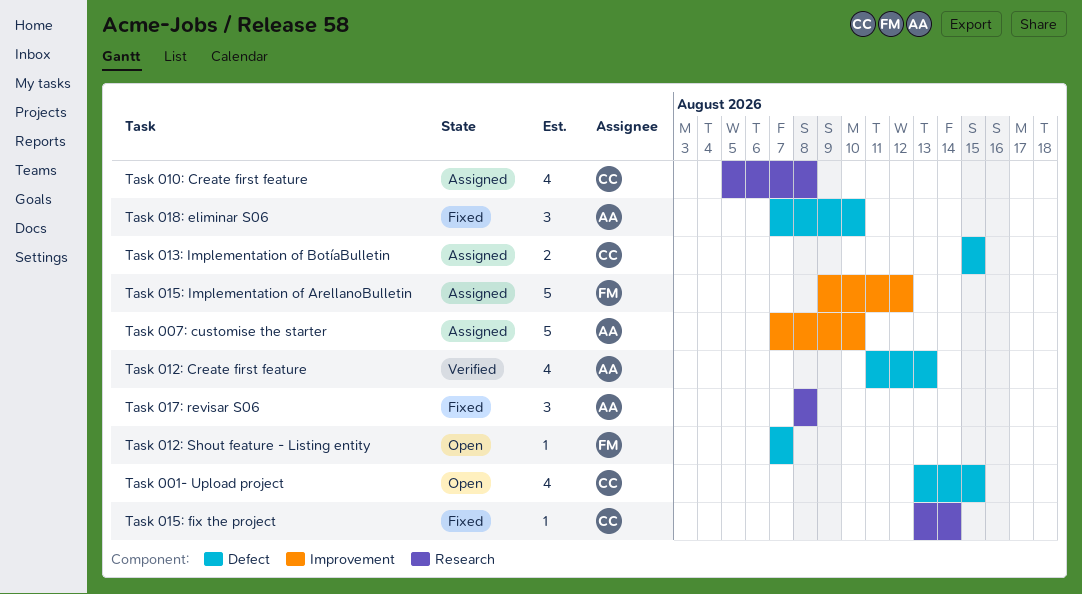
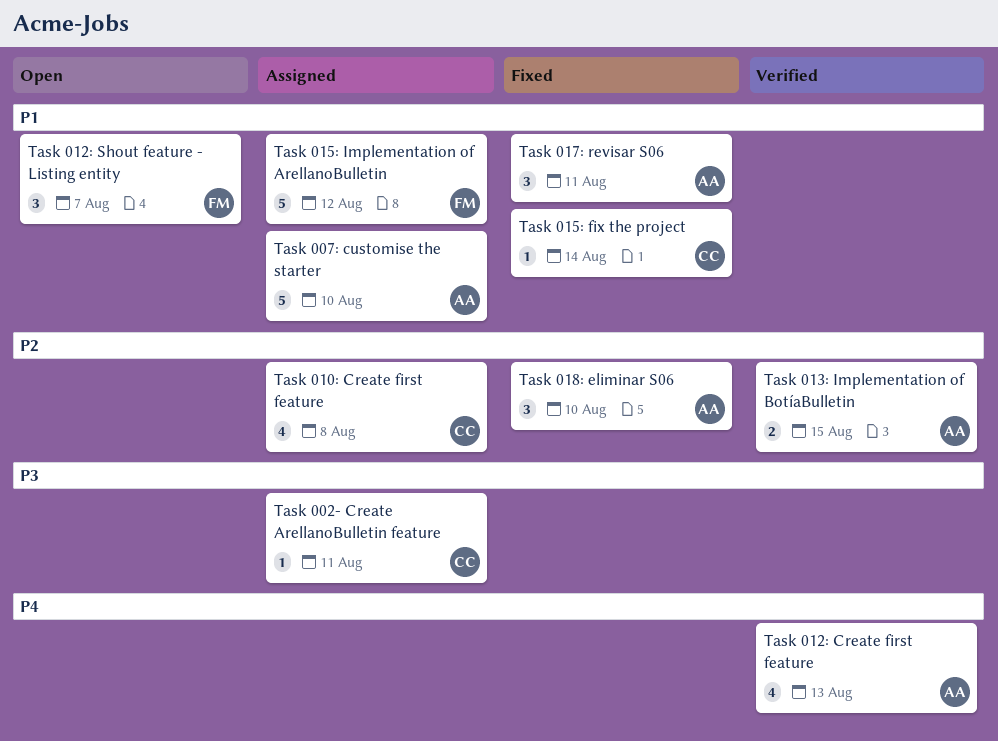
Task 001- Upload project: present -> none
Task 002- Create ArellanoBulletin feature: none -> present
Task 012: Shout feature - Listing entity, estimate: 1 -> 3
Task 013: Implementation of BotíaBulletin, status: Assigned -> Verified
Task 013: Implementation of BotíaBulletin, owner: CC -> AA
Task 017: revisar S06, due: Aug 8 -> Aug 11

